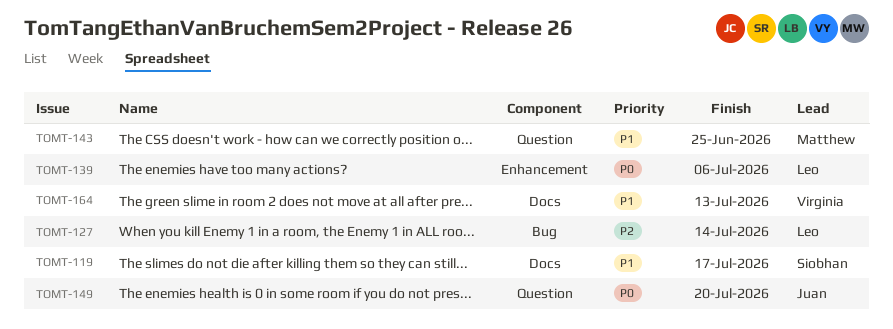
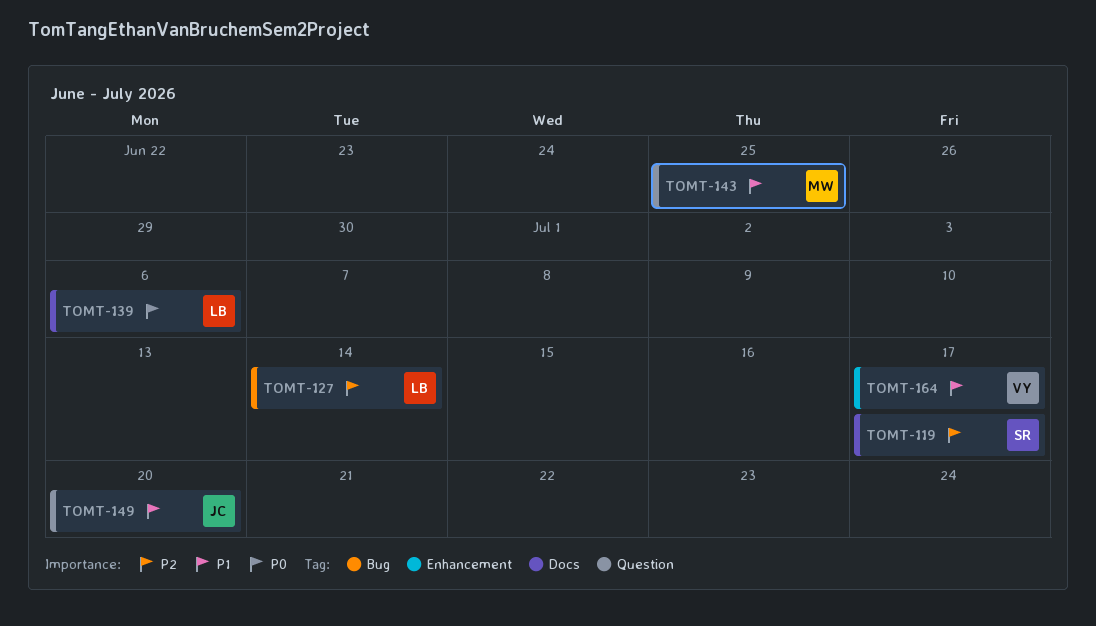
TOMT-119, priority: P1 -> P2
TOMT-139, label: Enhancement -> Docs
TOMT-149, priority: P0 -> P1
TOMT-164, label: Docs -> Enhancement
TOMT-164, due: Jul 13 -> Jul 17

